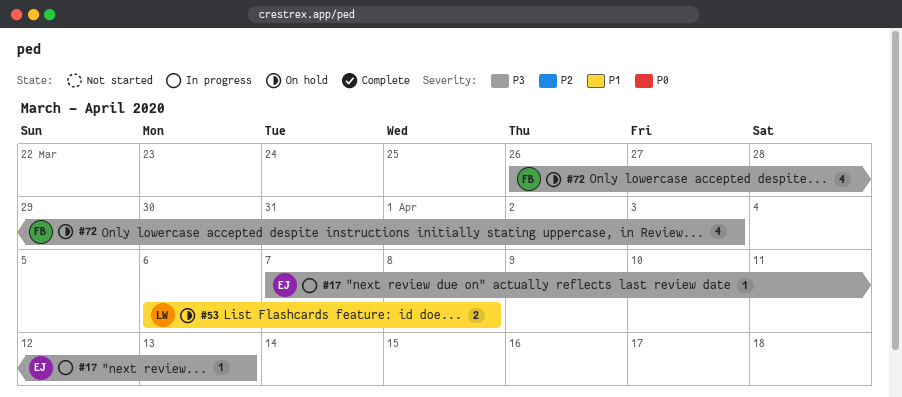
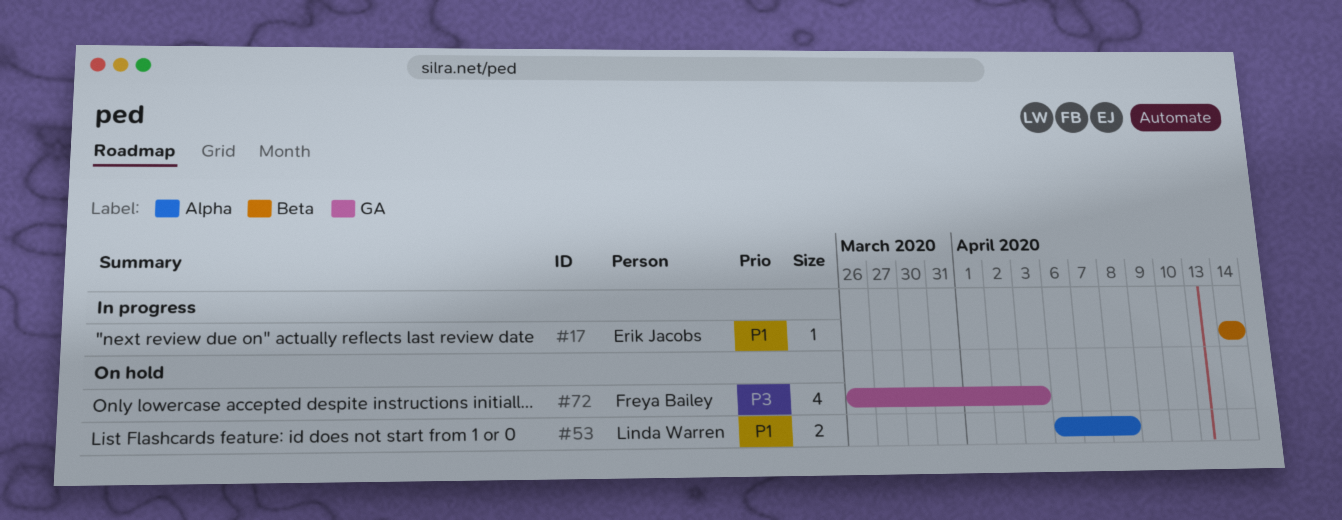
#17, priority: P3 -> P1
#17, start: Apr 7 -> Apr 14
#17, due: Apr 13 -> Apr 14

